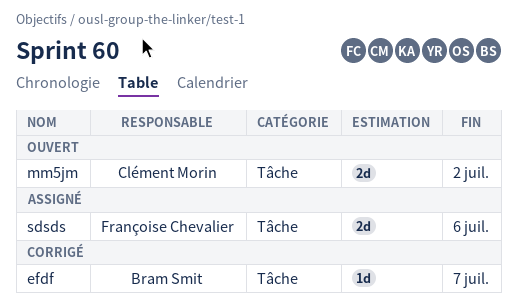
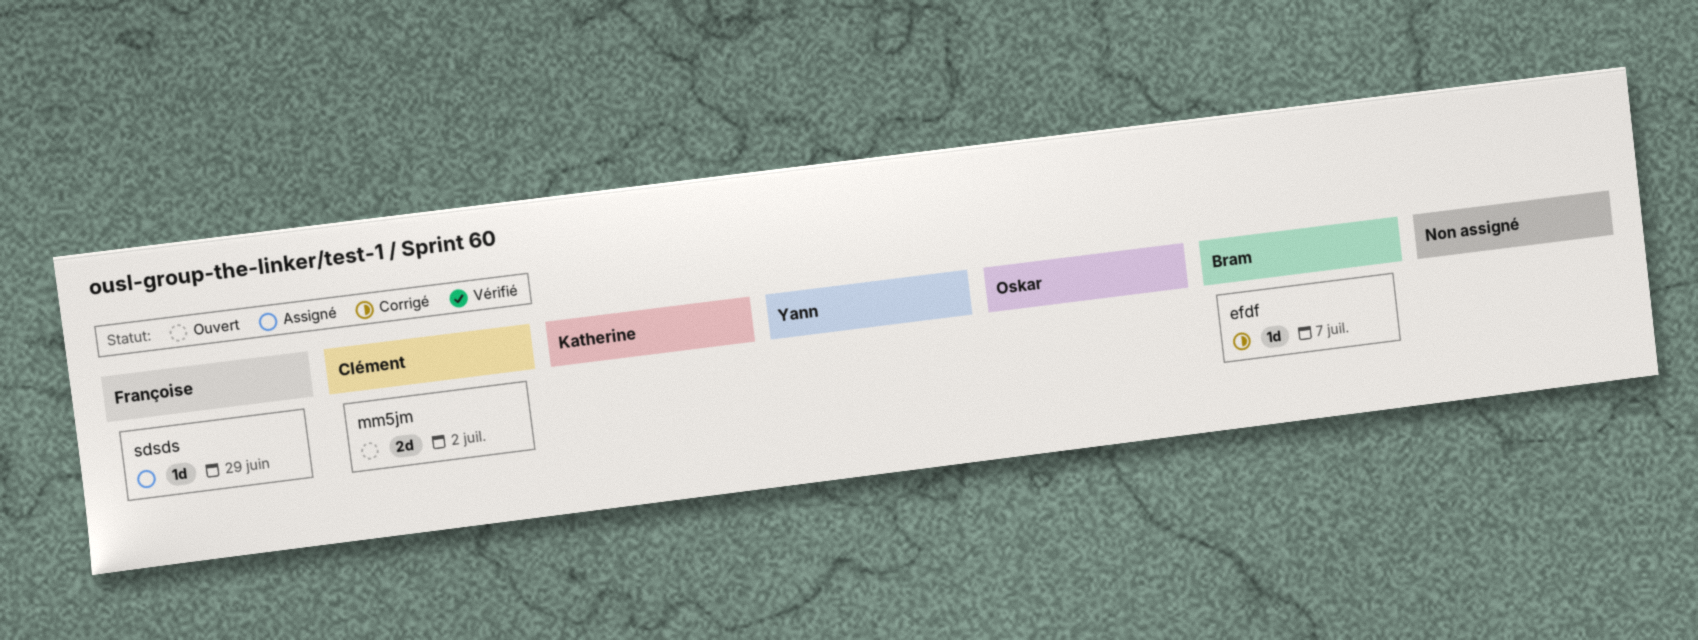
sdsds, estimate: 2d -> 1d
sdsds, due: Jul 6 -> Jun 29

